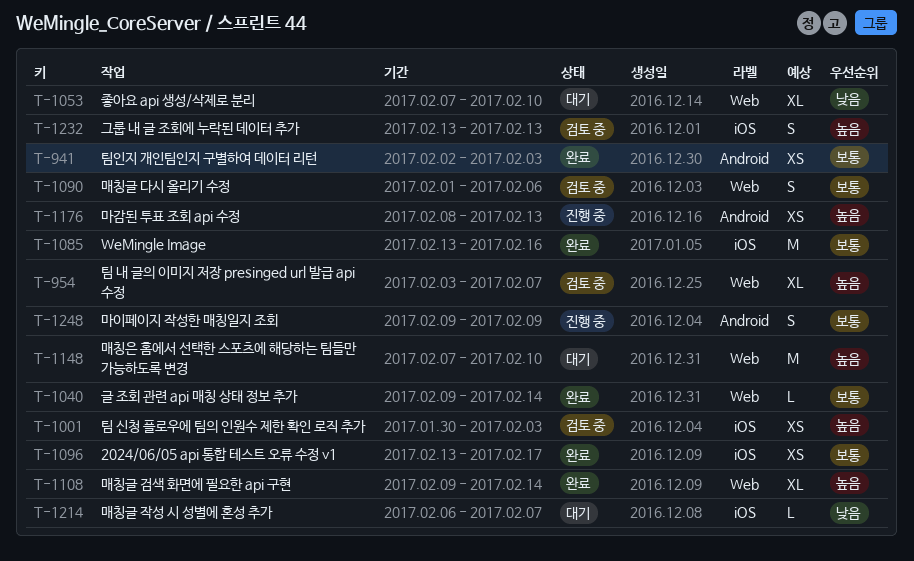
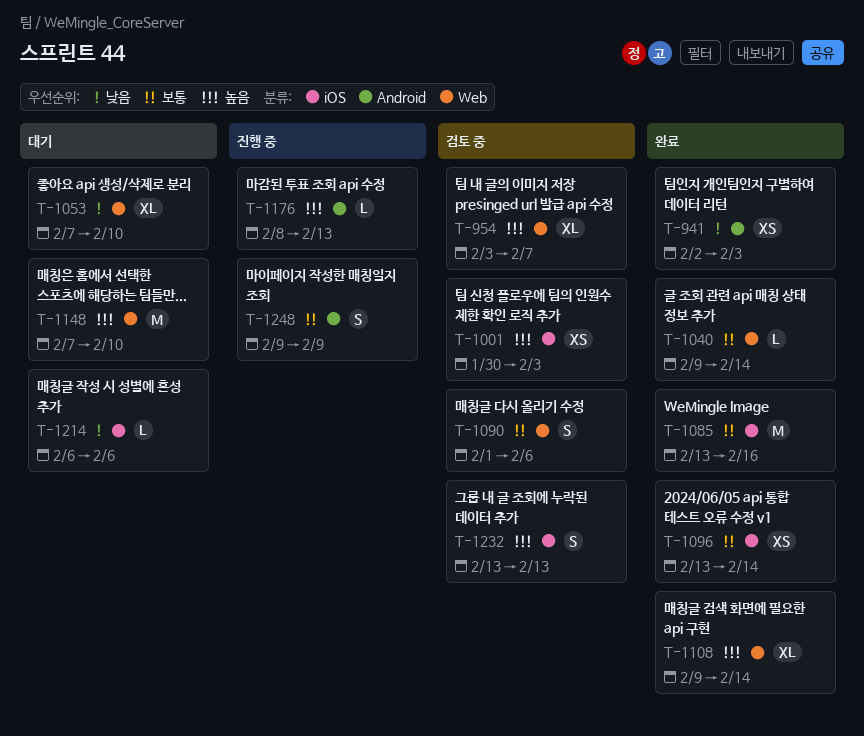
T-941, priority: 보통 -> 낮음
T-1096, due: Feb 17 -> Feb 14
T-1176, estimate: XS -> L
T-1214, due: Feb 7 -> Feb 6

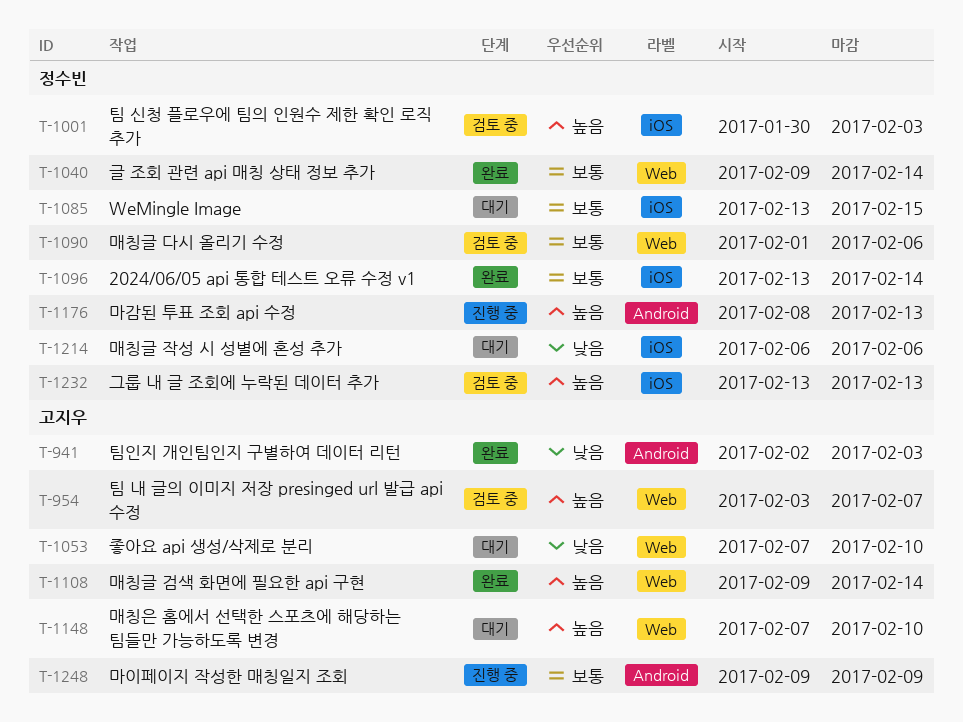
T-1085, status: 완료 -> 대기
T-1085, due: Feb 16 -> Feb 15

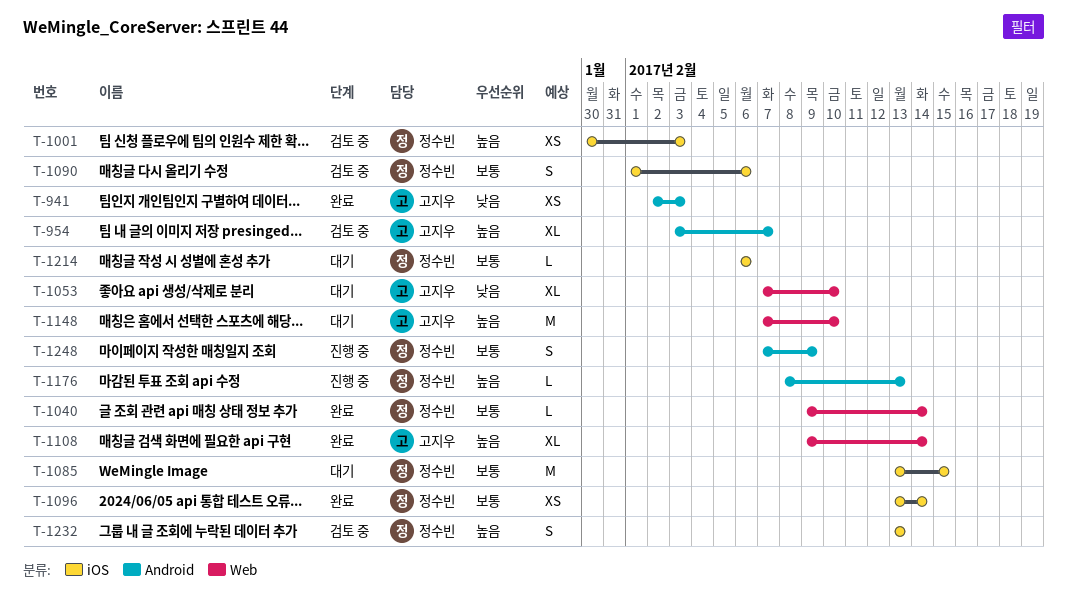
T-954, label: Web -> Android
T-1090, label: Web -> iOS
T-1214, priority: 낮음 -> 보통
T-1248, owner: 고지우 -> 정수빈
T-1248, start: Feb 9 -> Feb 7

